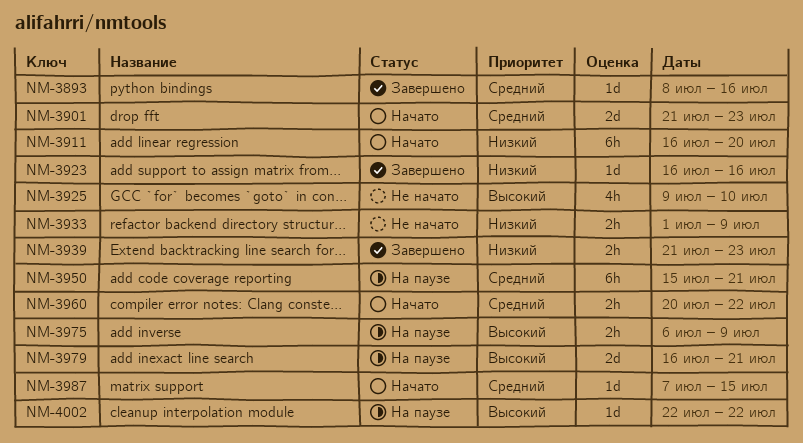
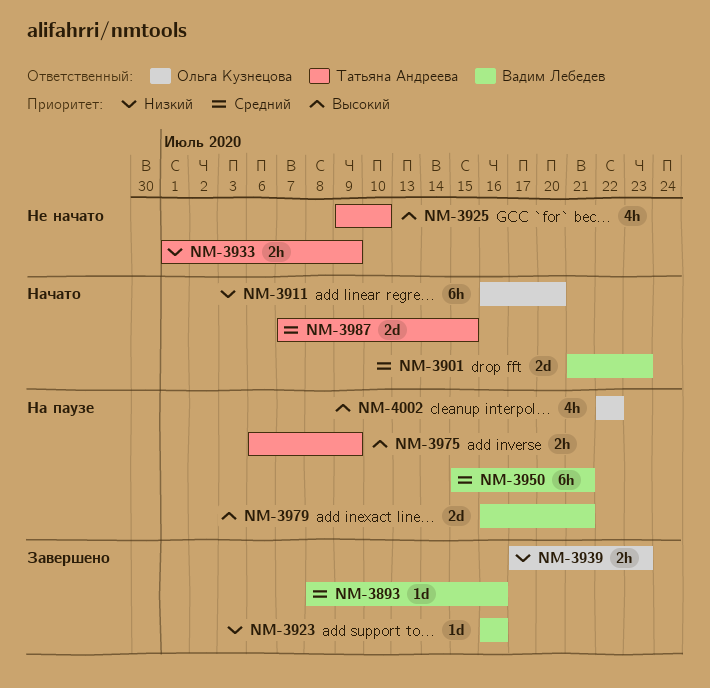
NM-3939, start: Jul 21 -> Jul 17
NM-3960: present -> none
NM-3987, estimate: 1d -> 2d
NM-4002, estimate: 1d -> 4h

